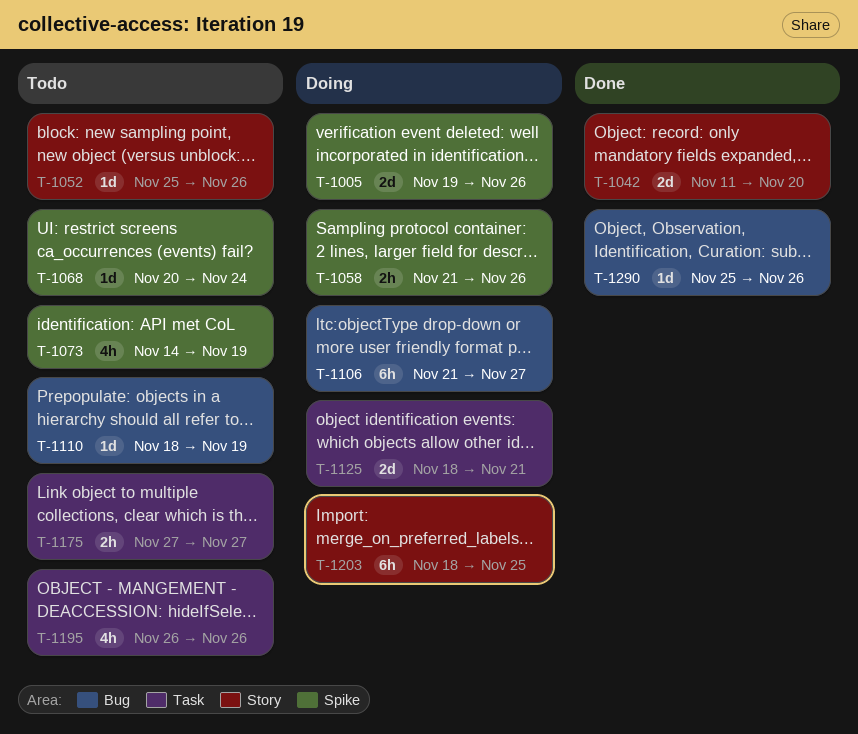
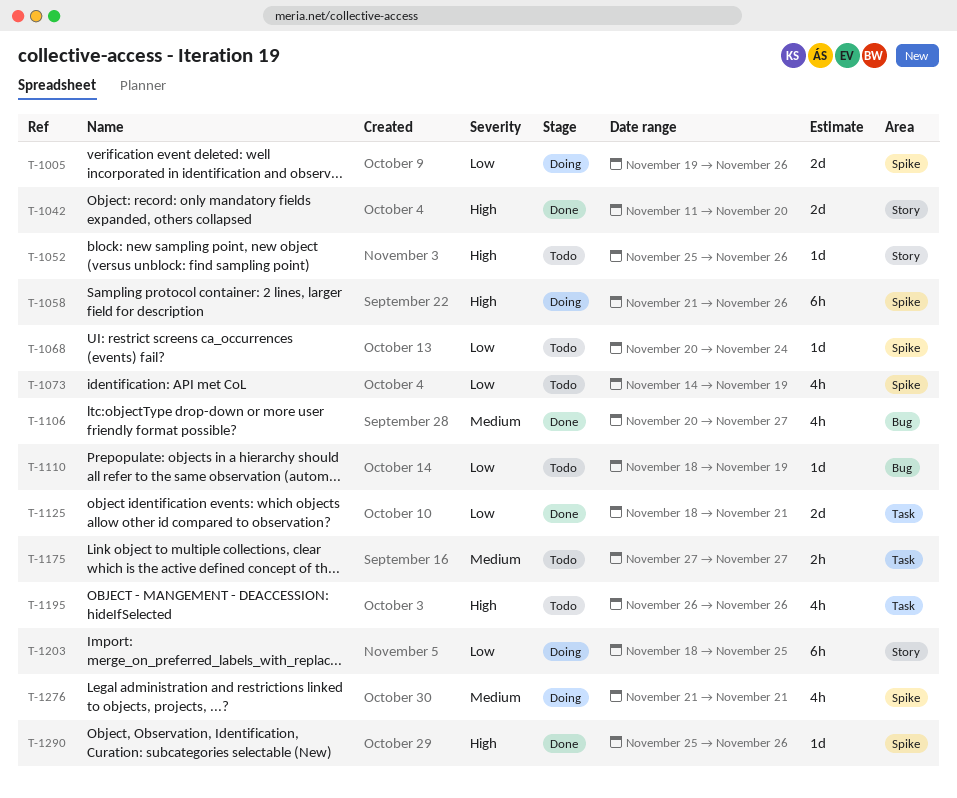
T-1058, estimate: 2h -> 6h
T-1106, status: Doing -> Done
T-1106, estimate: 6h -> 4h
T-1106, start: Nov 21 -> Nov 20
T-1125, status: Doing -> Done
T-1276: none -> present
T-1290, label: Bug -> Spike

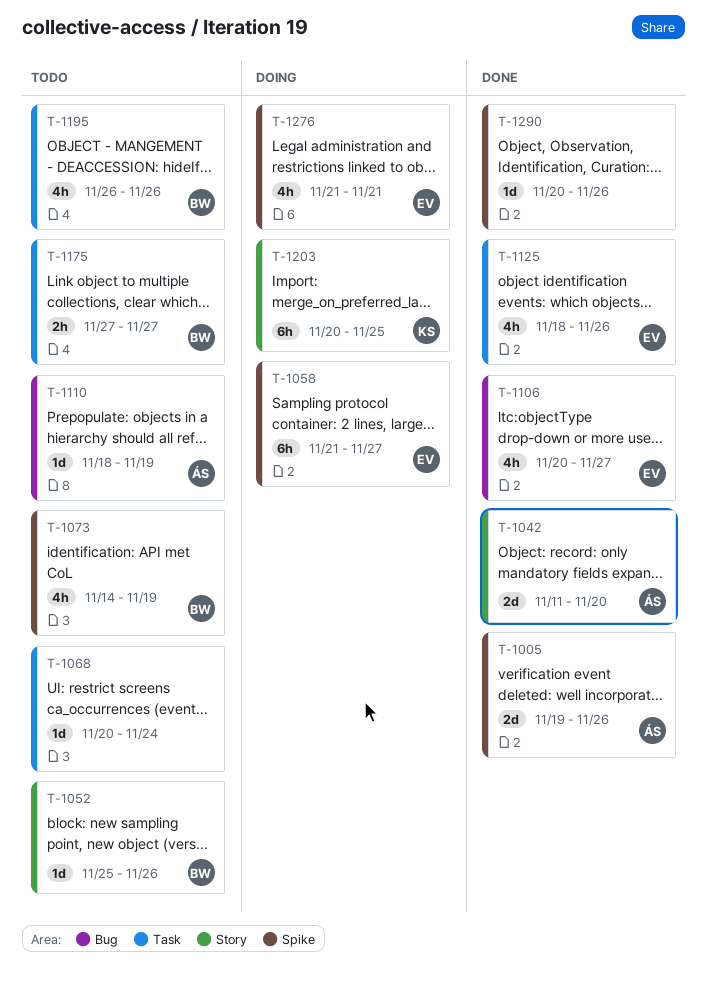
T-1005, status: Doing -> Done
T-1058, due: Nov 26 -> Nov 27
T-1068, label: Spike -> Task
T-1125, estimate: 2d -> 4h
T-1125, due: Nov 21 -> Nov 26
T-1203, start: Nov 18 -> Nov 20
T-1290, start: Nov 25 -> Nov 20

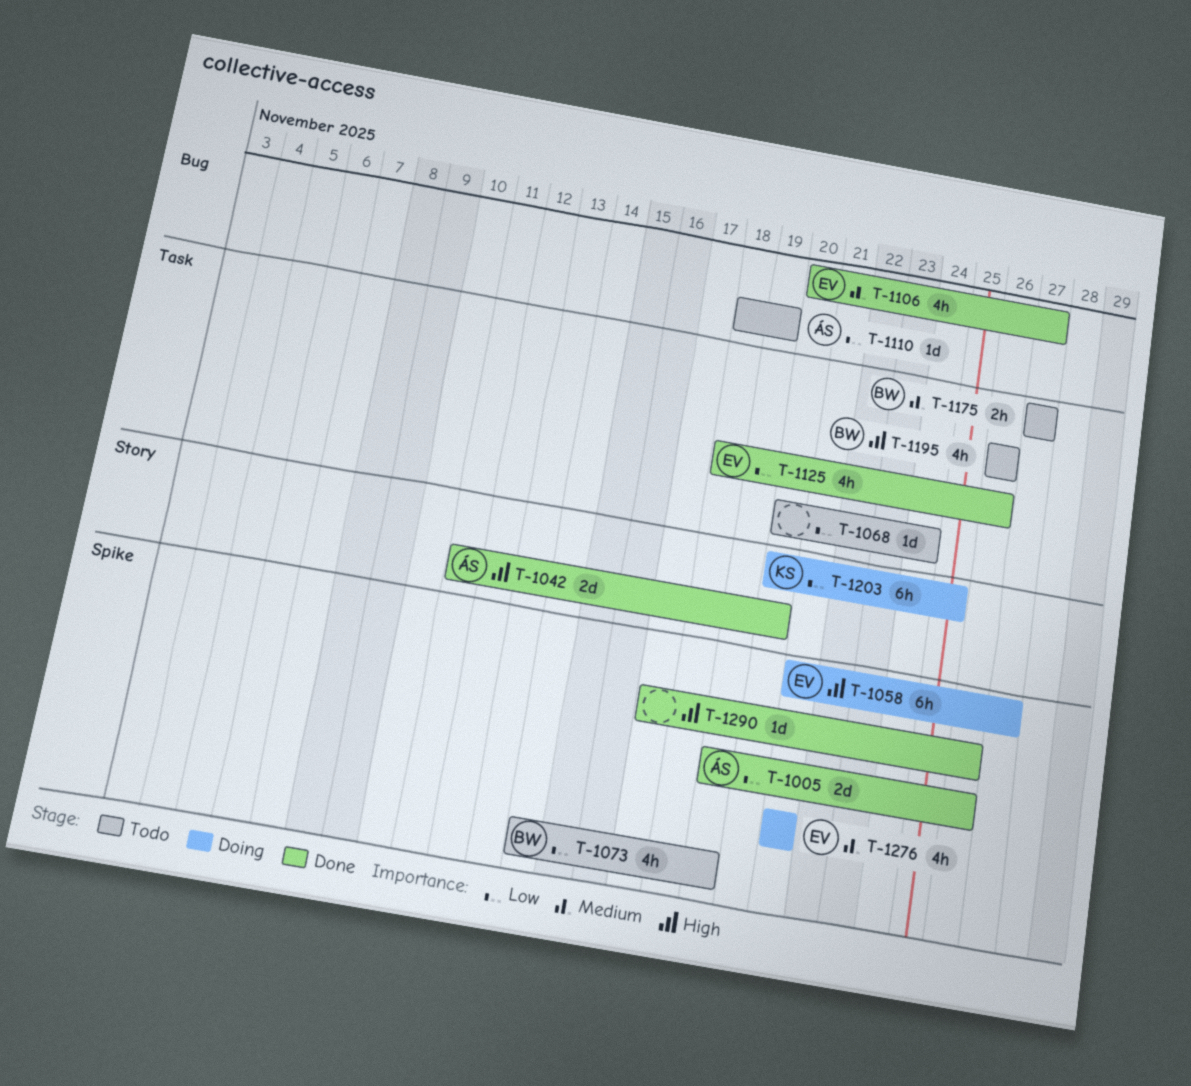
T-1052: present -> none
T-1290, start: Nov 20 -> Nov 17

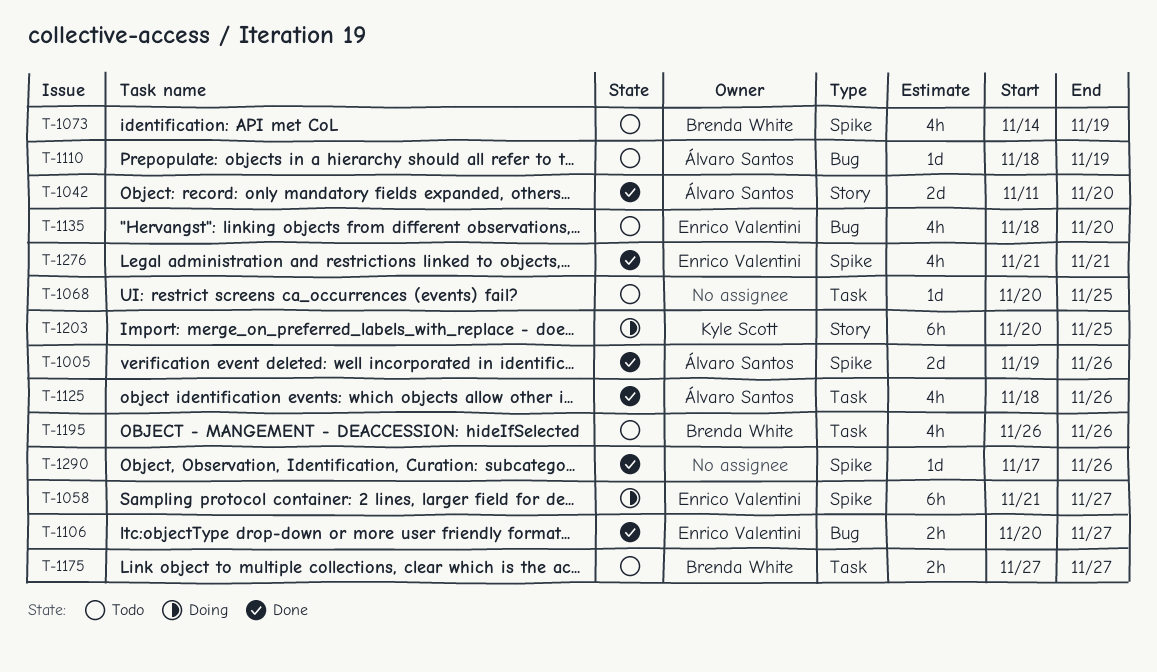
T-1068, due: Nov 24 -> Nov 25
T-1106, estimate: 4h -> 2h
T-1125, owner: Enrico Valentini -> Álvaro Santos
T-1135: none -> present
T-1276, status: Doing -> Done

